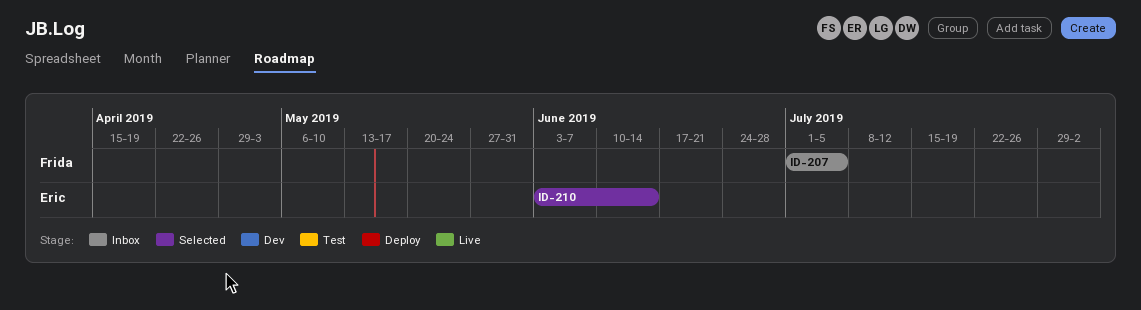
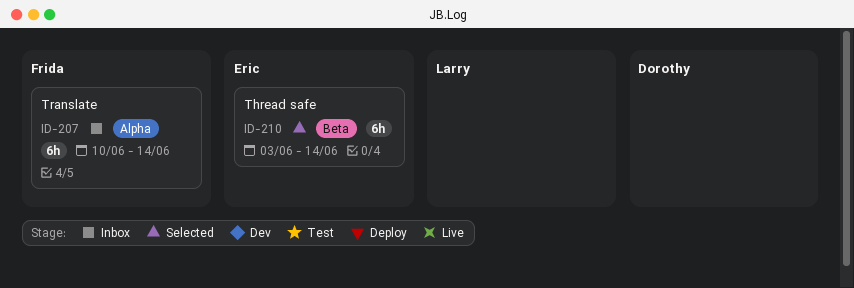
ID-207, start: Jul 1 -> Jun 10
ID-207, due: Jul 5 -> Jun 14

